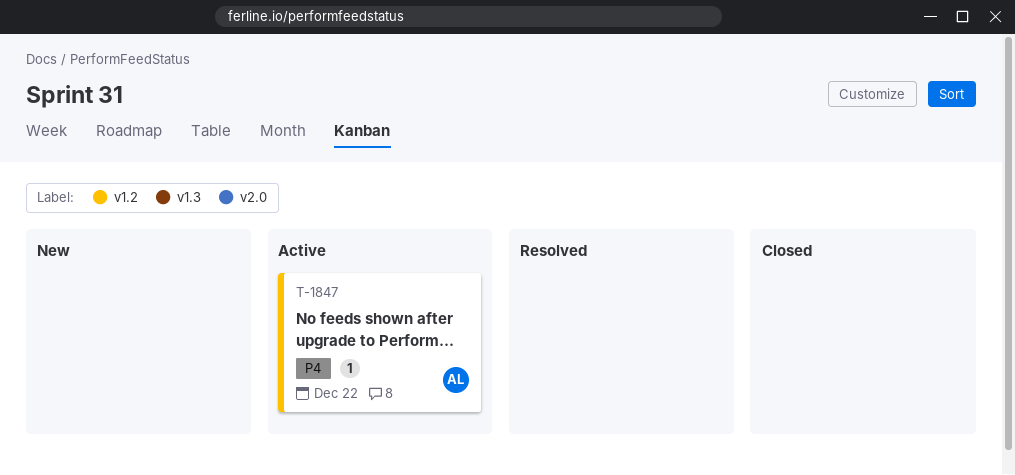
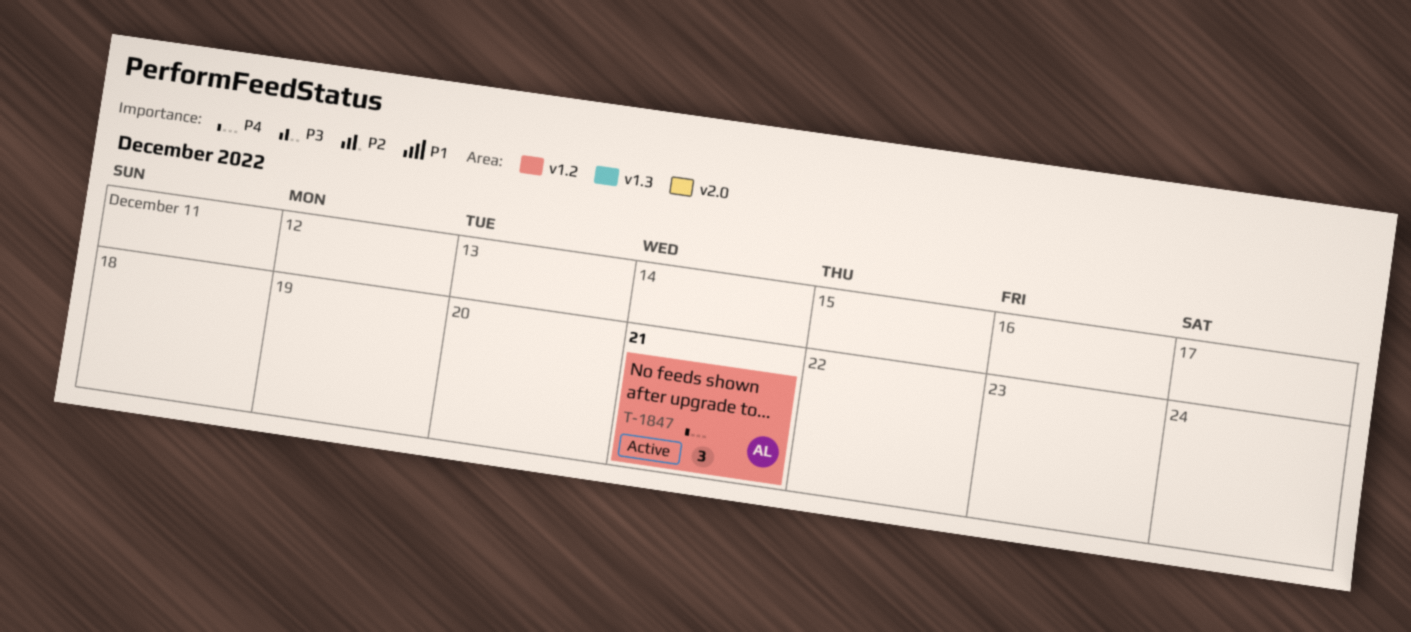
T-1847, estimate: 1 -> 3
T-1847, due: Dec 22 -> Dec 21

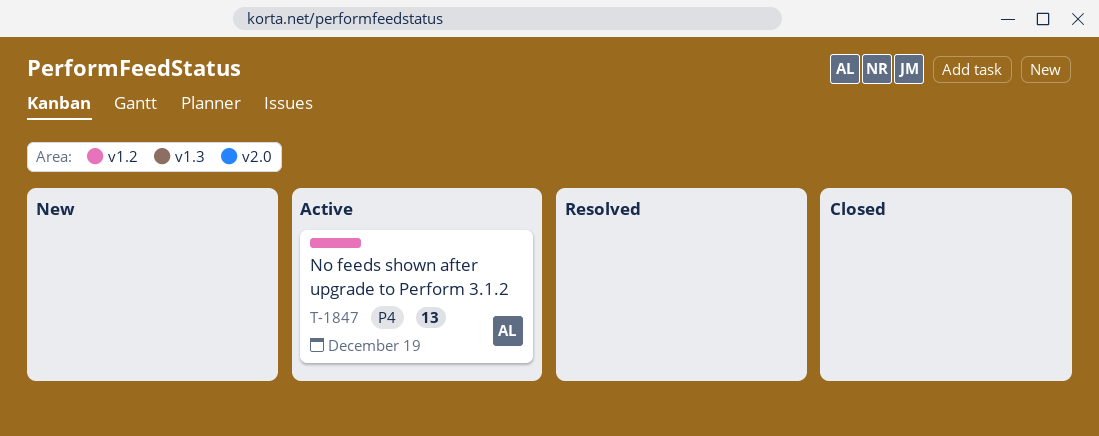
T-1847, estimate: 3 -> 13
T-1847, due: Dec 21 -> Dec 19

